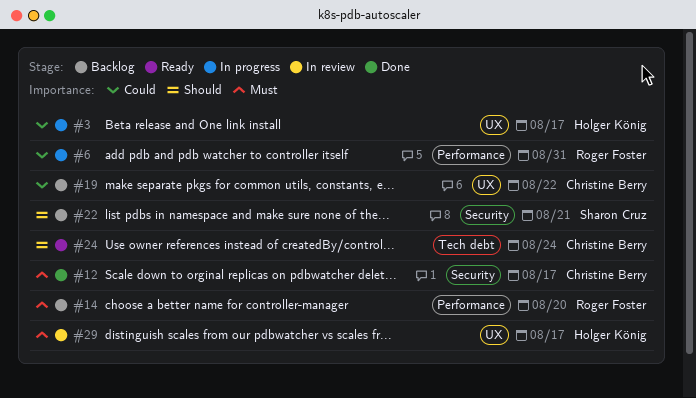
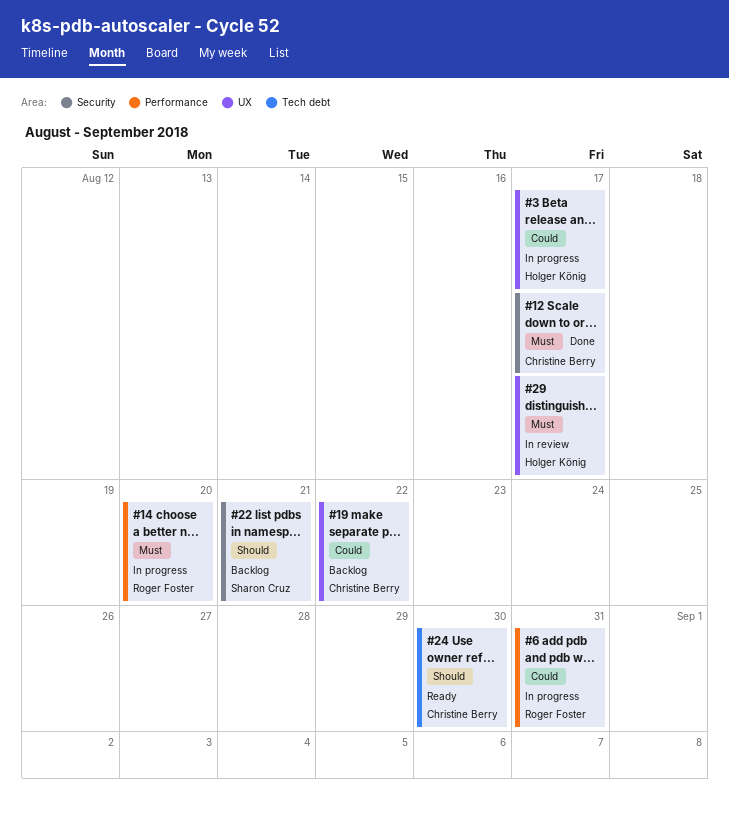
#14, status: Backlog -> In progress
#24, due: Aug 24 -> Aug 30

